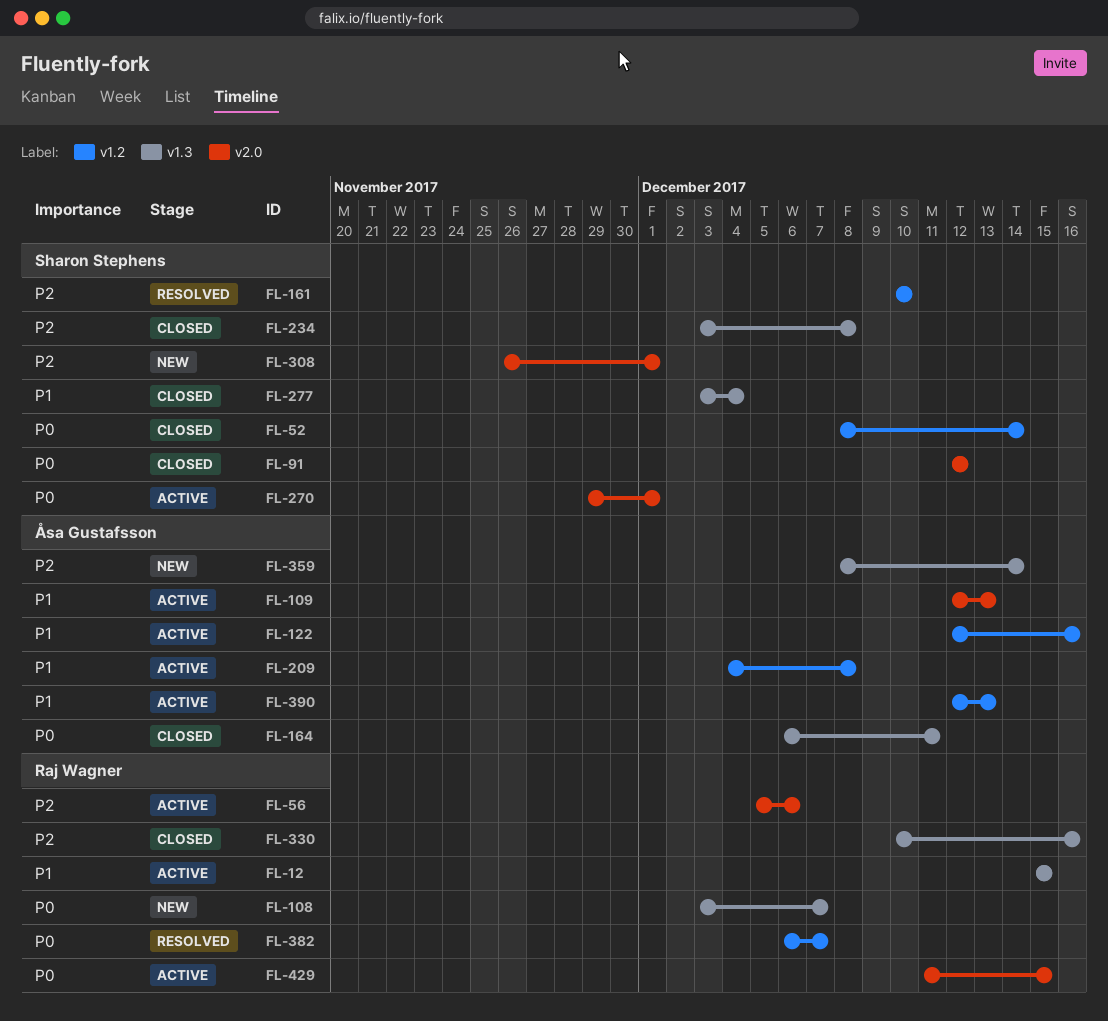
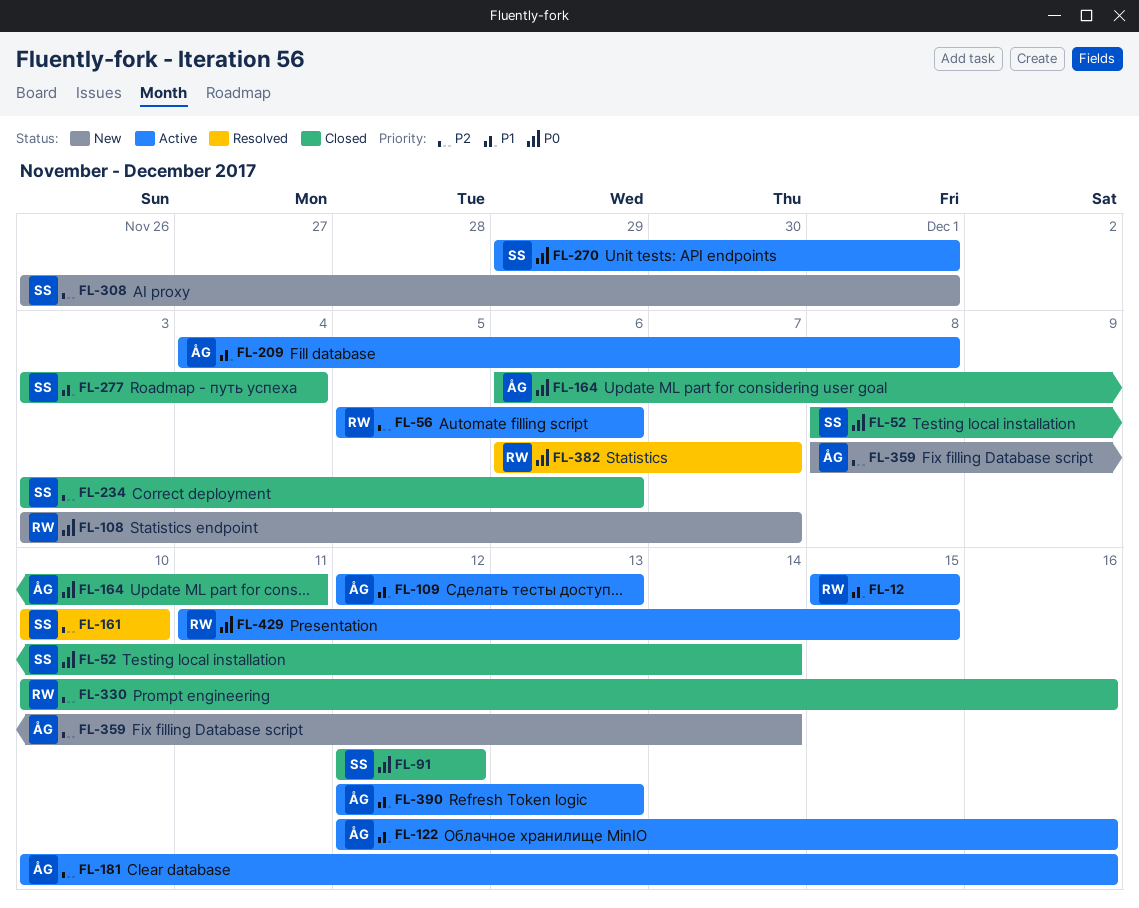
FL-181: none -> present
FL-234, due: Dec 8 -> Dec 6

